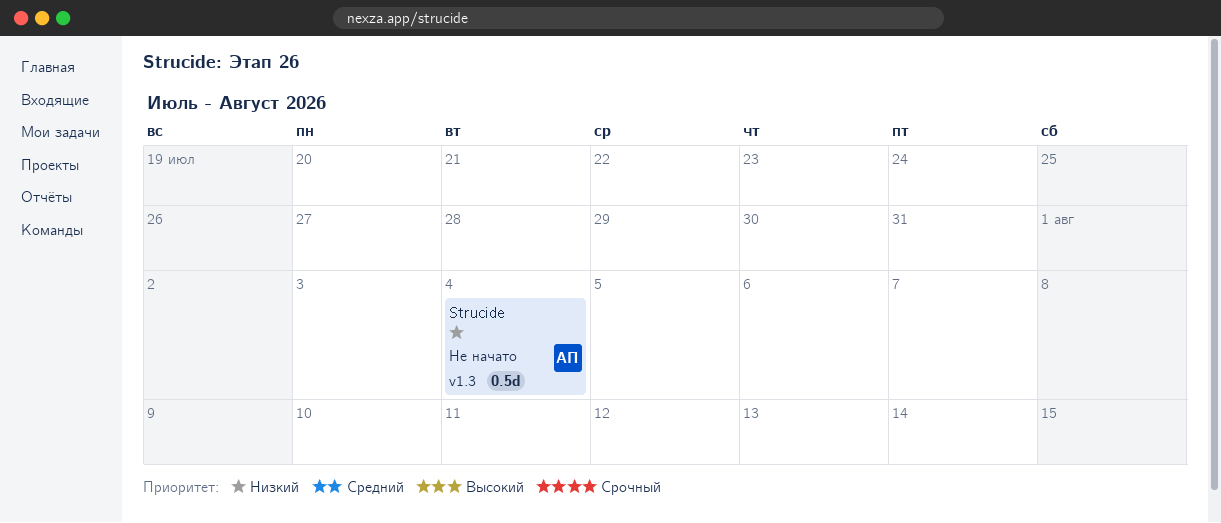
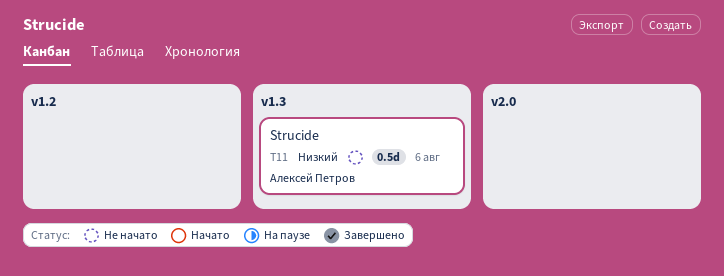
Strucide, due: Aug 4 -> Aug 6

